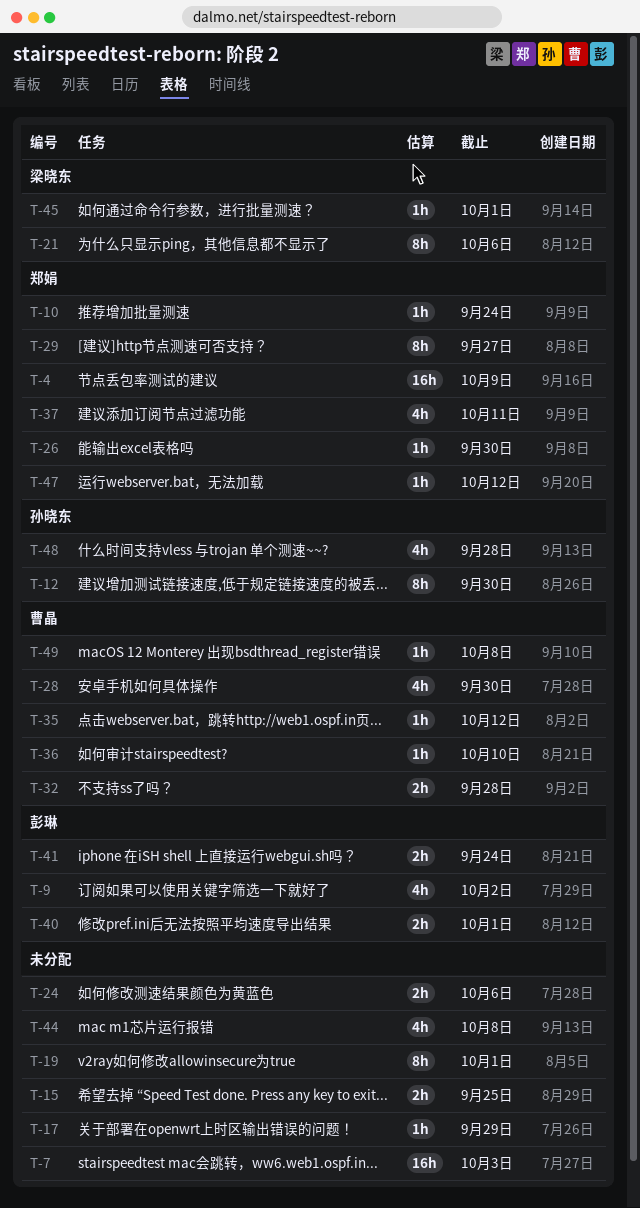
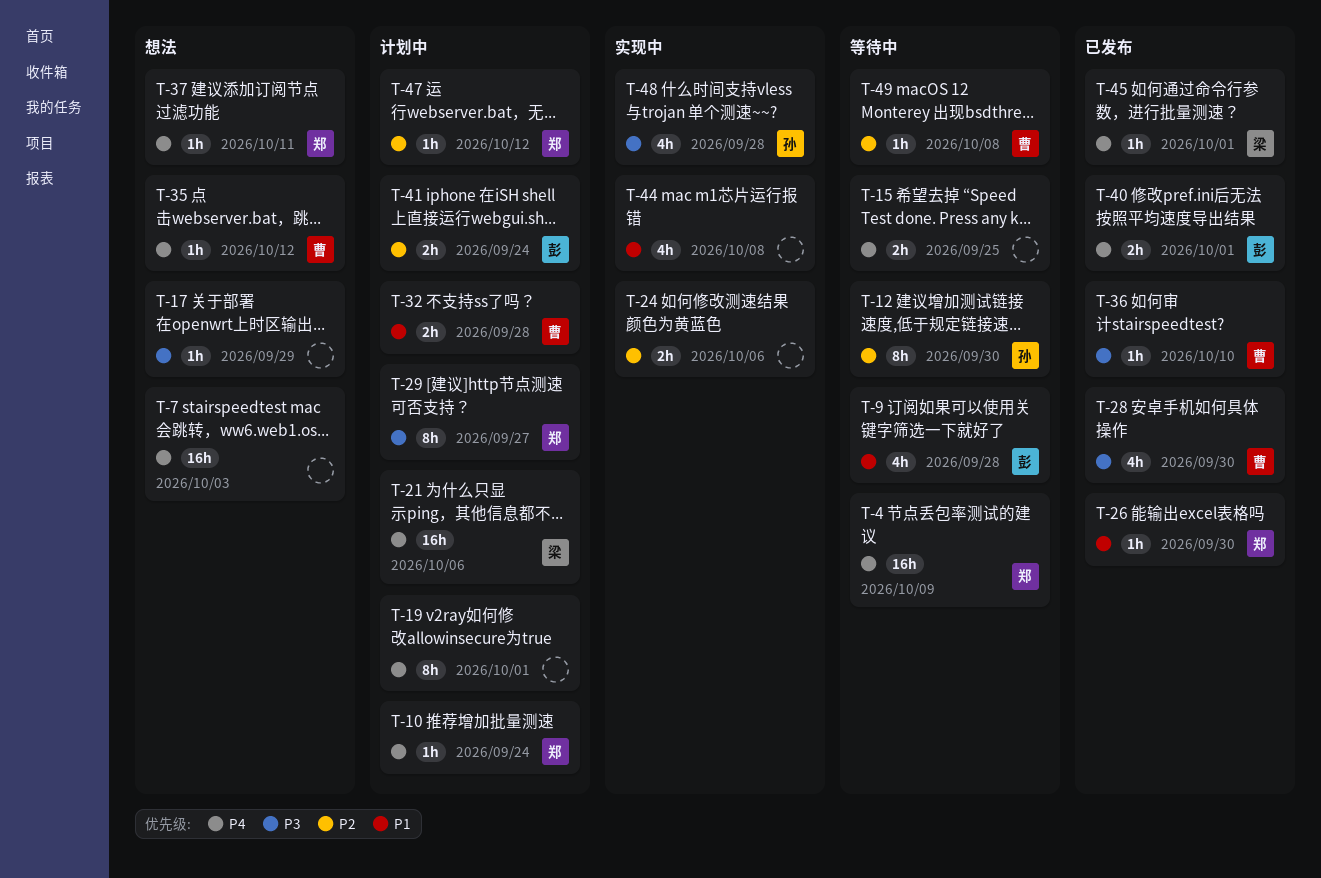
T-9, due: Oct 2 -> Sep 28
T-21, estimate: 8h -> 16h
T-37, estimate: 4h -> 1h

